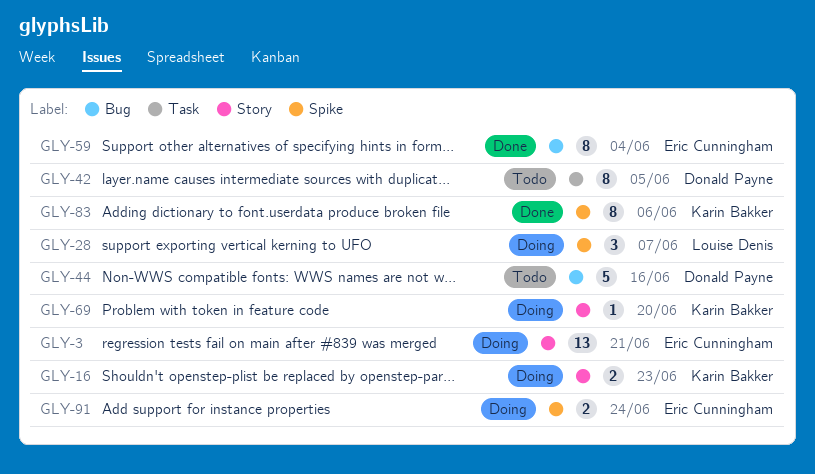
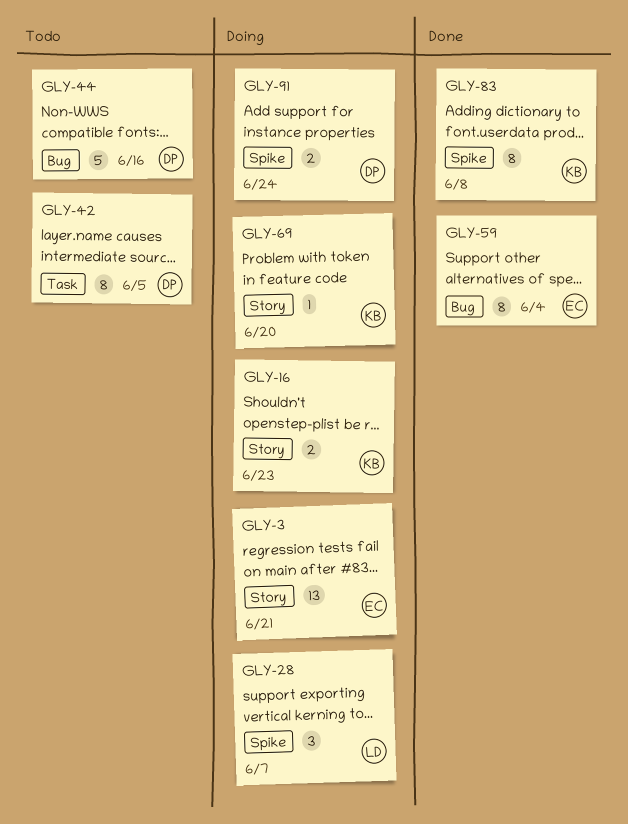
GLY-83, due: Jun 6 -> Jun 8
GLY-91, owner: Eric Cunningham -> Donald Payne

